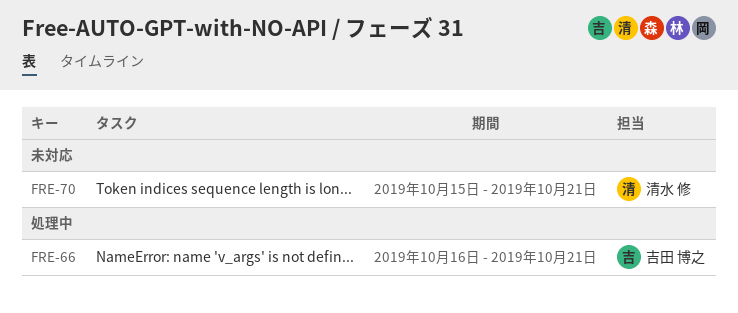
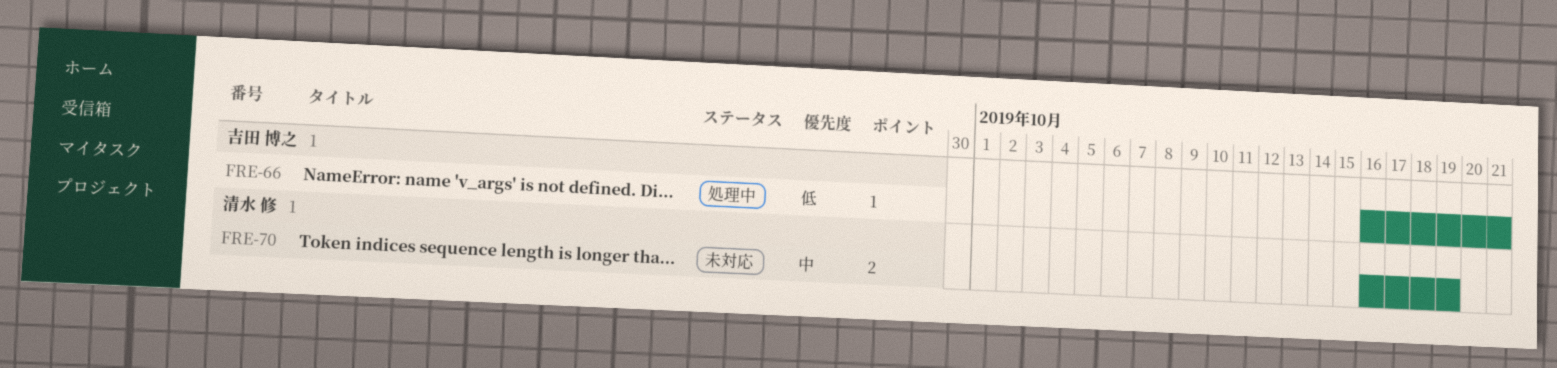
FRE-70, start: Oct 15 -> Oct 16
FRE-70, due: Oct 21 -> Oct 19

